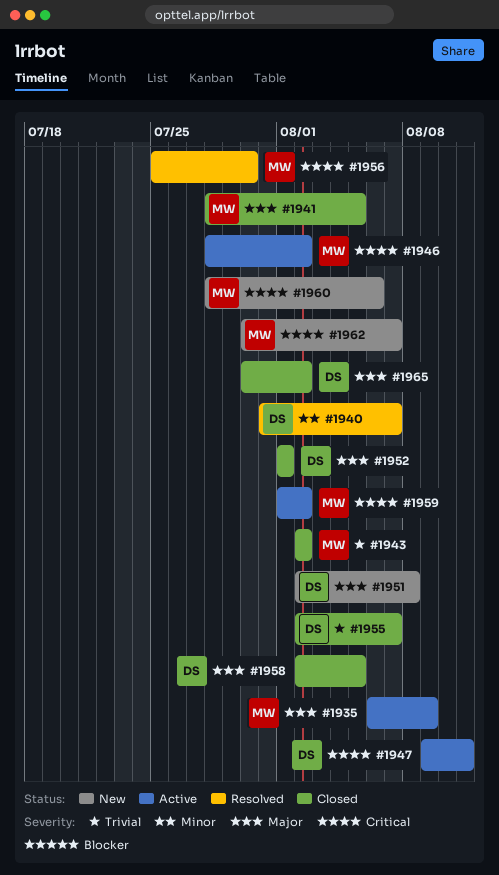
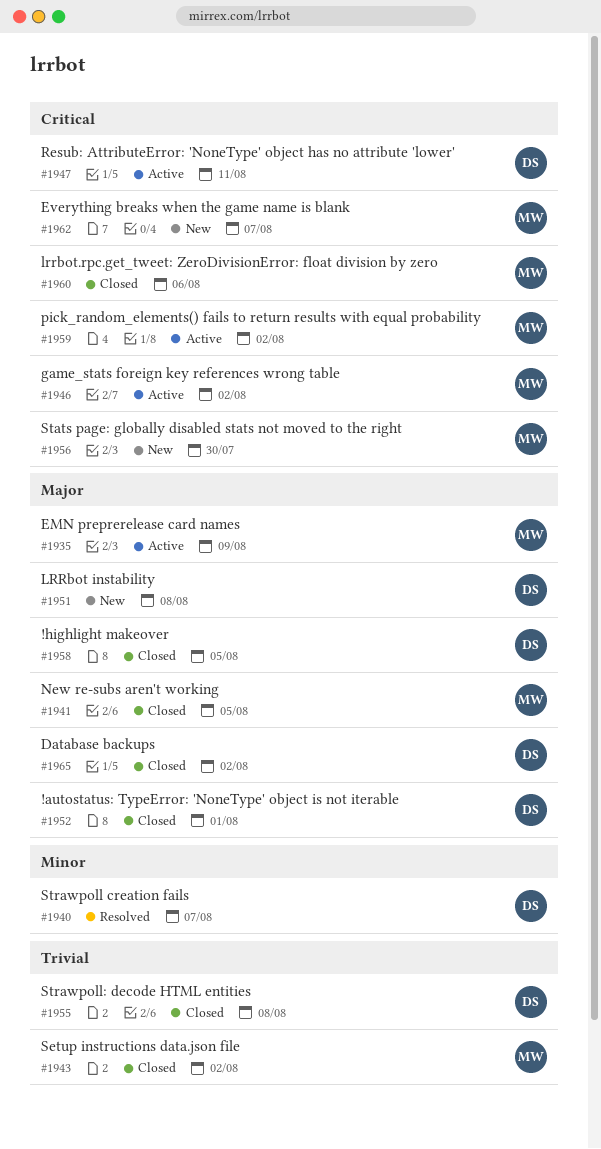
#1955, due: Aug 7 -> Aug 8
#1956, status: Resolved -> New
#1960, status: New -> Closed

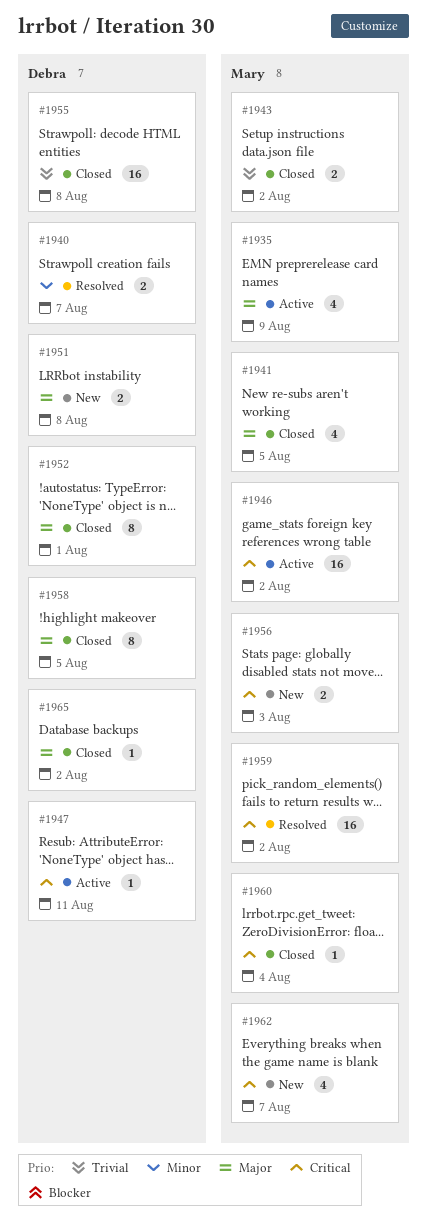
#1956, due: Jul 30 -> Aug 3
#1959, status: Active -> Resolved
#1960, due: Aug 6 -> Aug 4

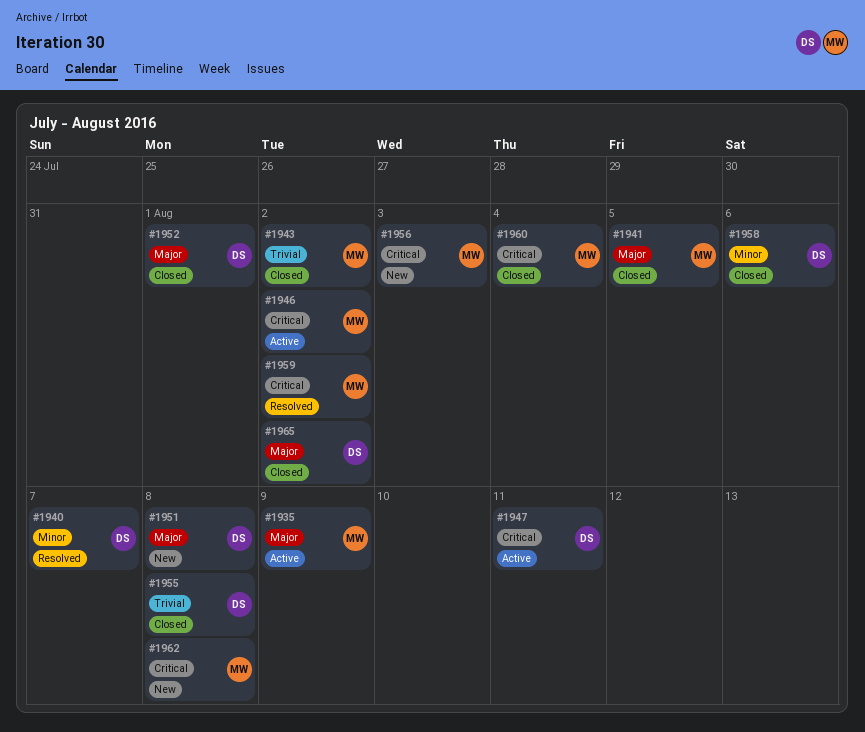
#1958, priority: Major -> Minor
#1958, due: Aug 5 -> Aug 6
#1962, due: Aug 7 -> Aug 8

